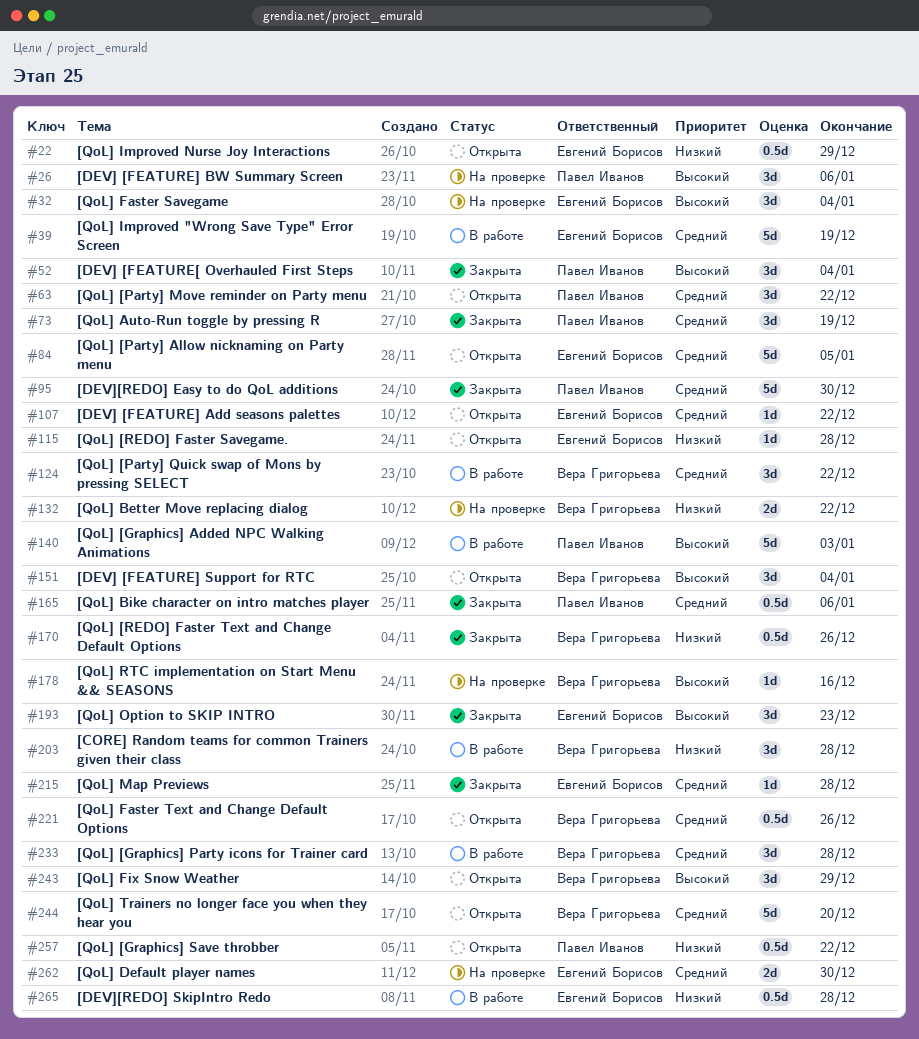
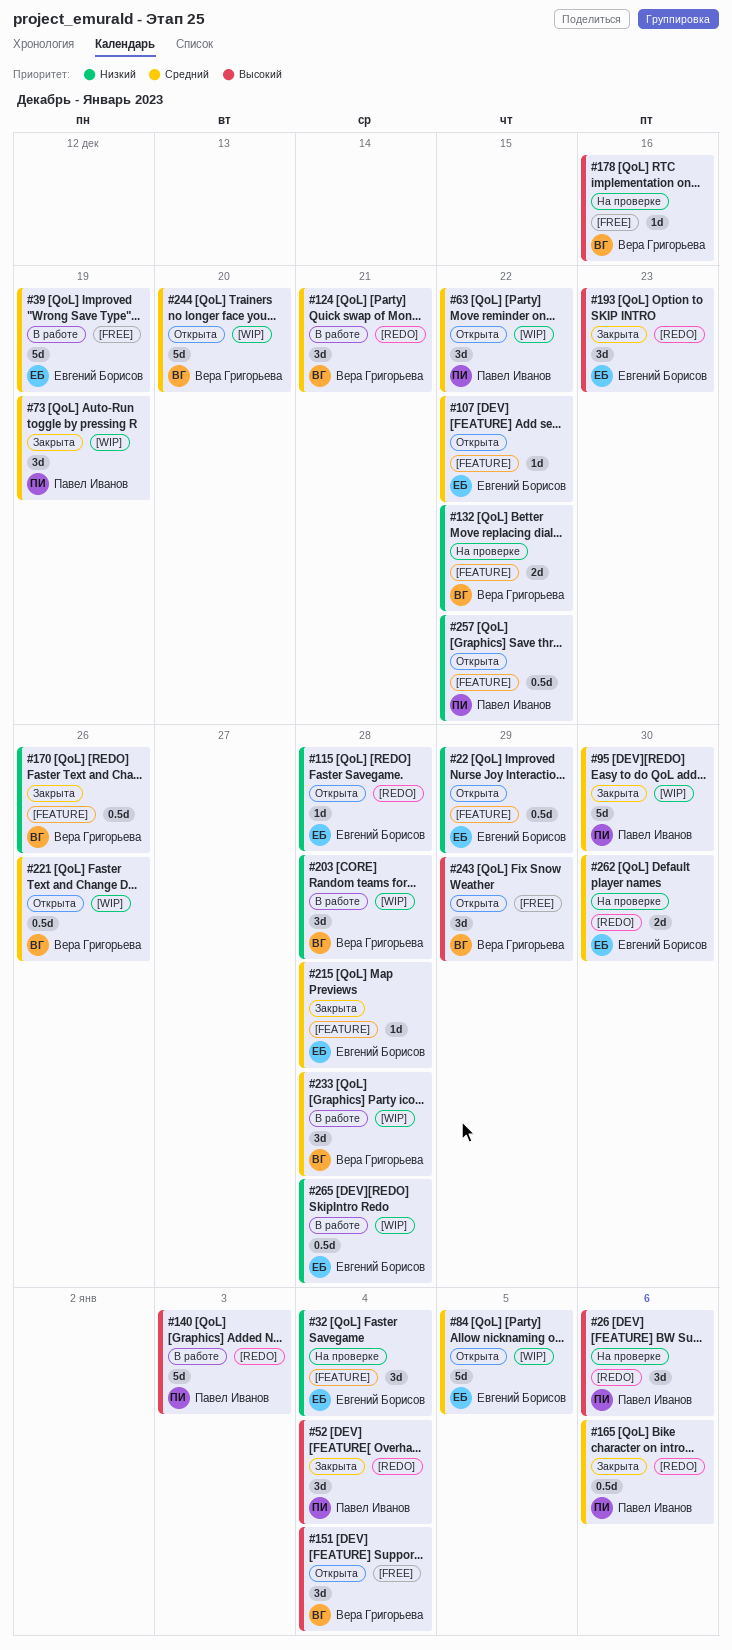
#32, priority: Высокий -> Низкий
#124, due: Dec 22 -> Dec 21

